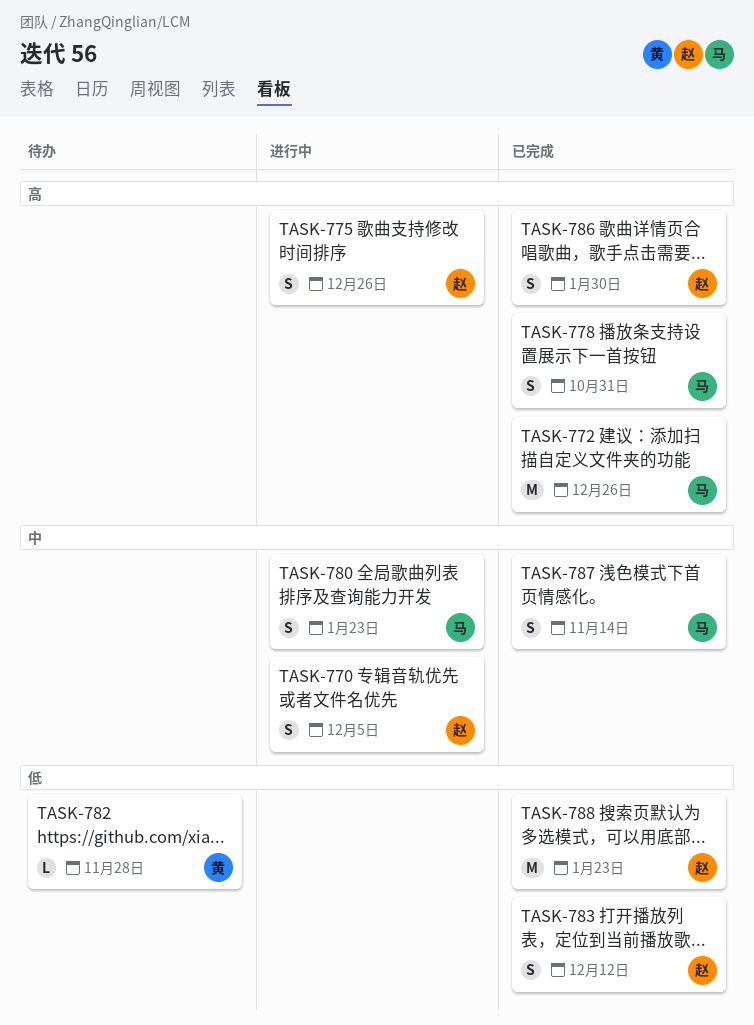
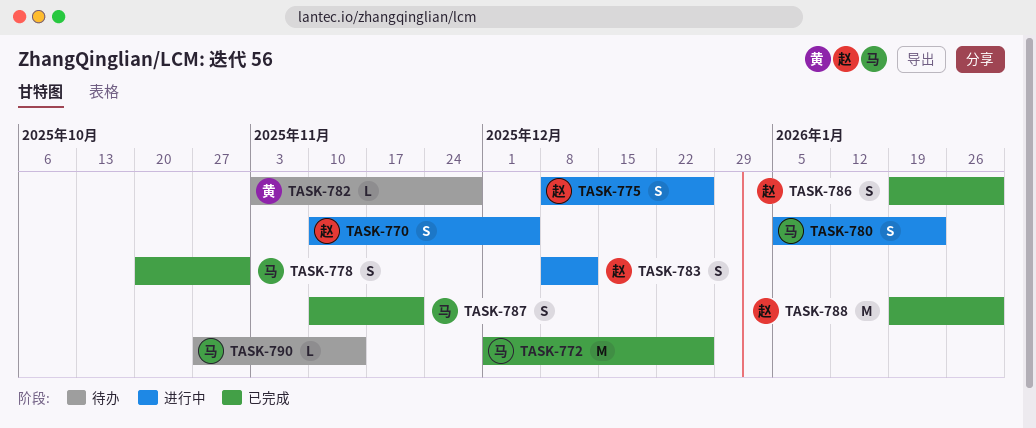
TASK-783, status: 已完成 -> 进行中
TASK-787, due: Nov 14 -> Nov 21
TASK-788, due: Jan 23 -> Jan 30
TASK-790: none -> present

